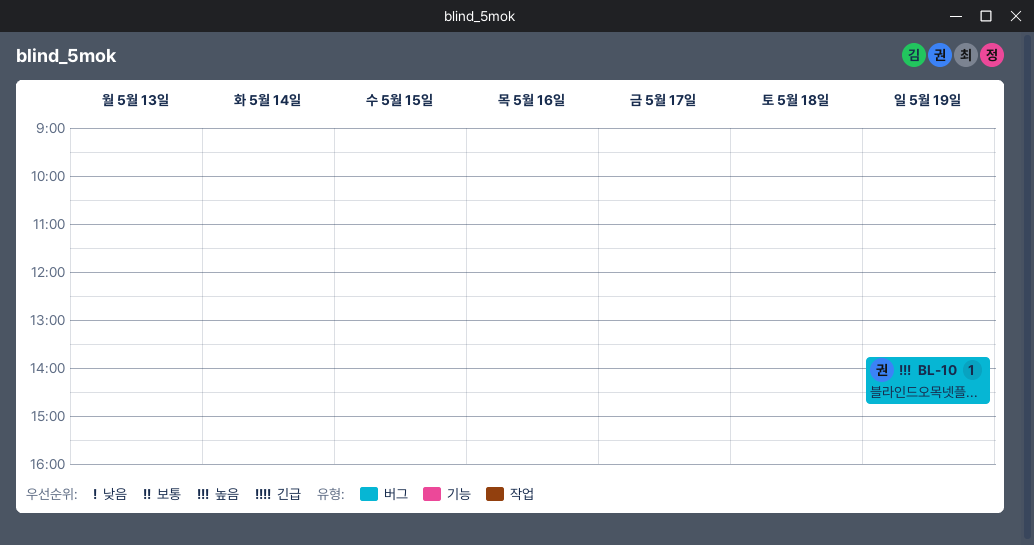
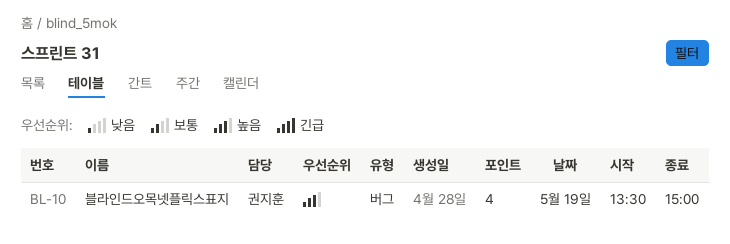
BL-10, estimate: 1 -> 4
BL-10, begins: 13:45 -> 13:30
BL-10, ends: 14:45 -> 15:00

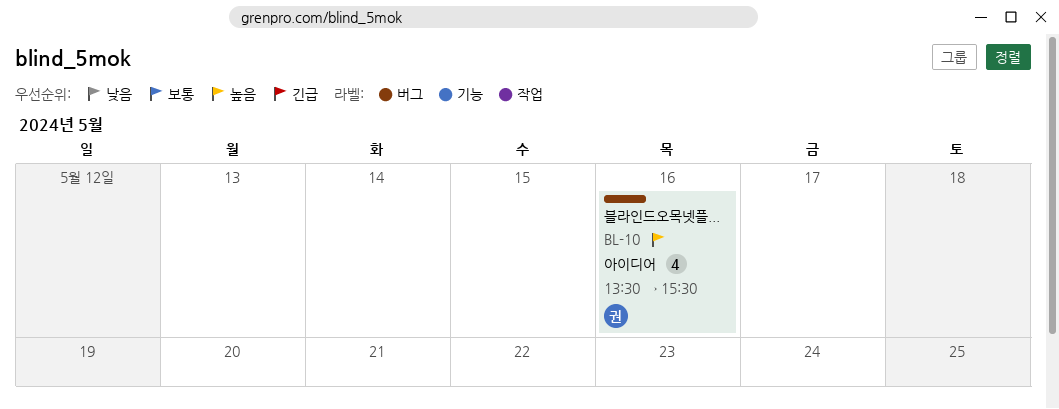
BL-10, day: May 19 -> May 16
BL-10, ends: 15:00 -> 15:30

